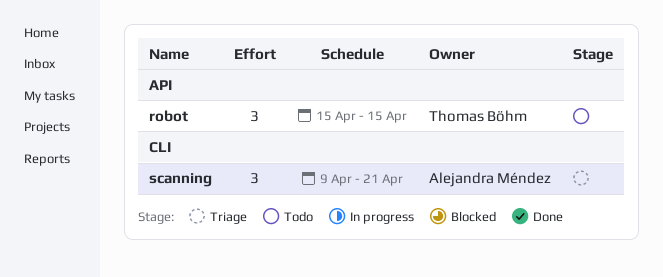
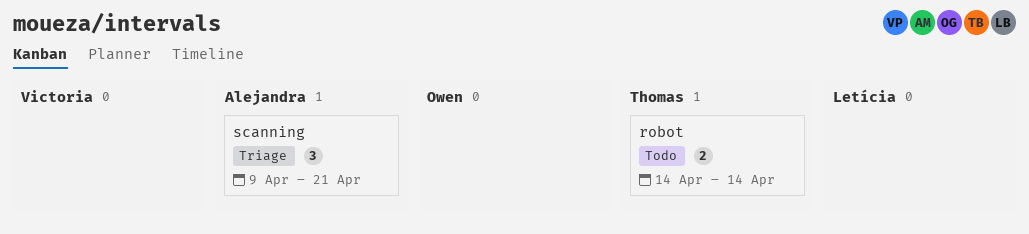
robot, estimate: 3 -> 2
robot, start: Apr 15 -> Apr 14
robot, due: Apr 15 -> Apr 14

